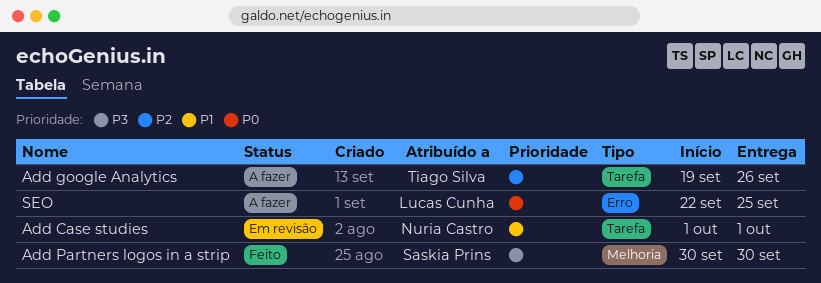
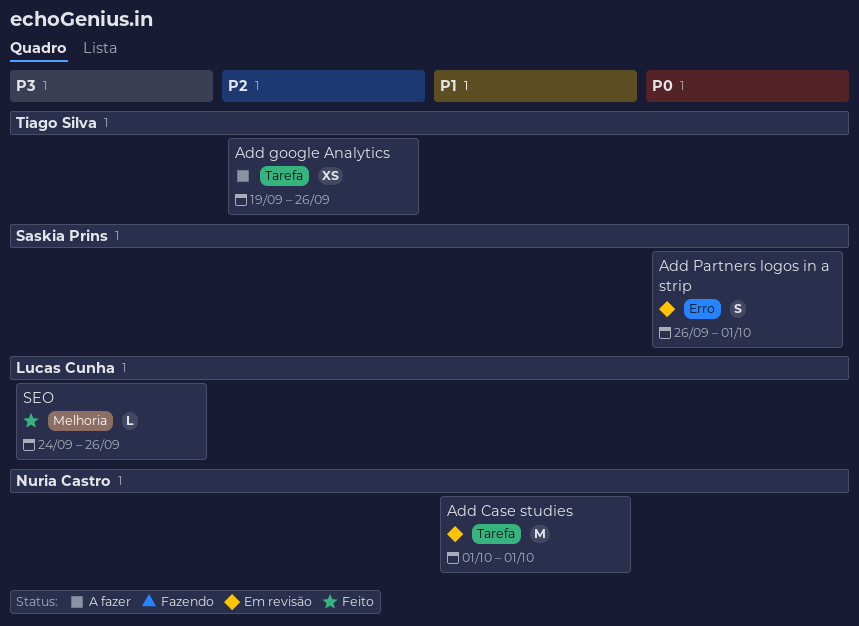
Add Partners logos in a strip, status: Feito -> Em revisão
Add Partners logos in a strip, priority: P3 -> P0
Add Partners logos in a strip, label: Melhoria -> Erro
Add Partners logos in a strip, start: Sep 30 -> Sep 26
Add Partners logos in a strip, due: Sep 30 -> Oct 1
SEO, status: A fazer -> Feito
SEO, priority: P0 -> P3
SEO, label: Erro -> Melhoria
SEO, start: Sep 22 -> Sep 24
SEO, due: Sep 25 -> Sep 26

